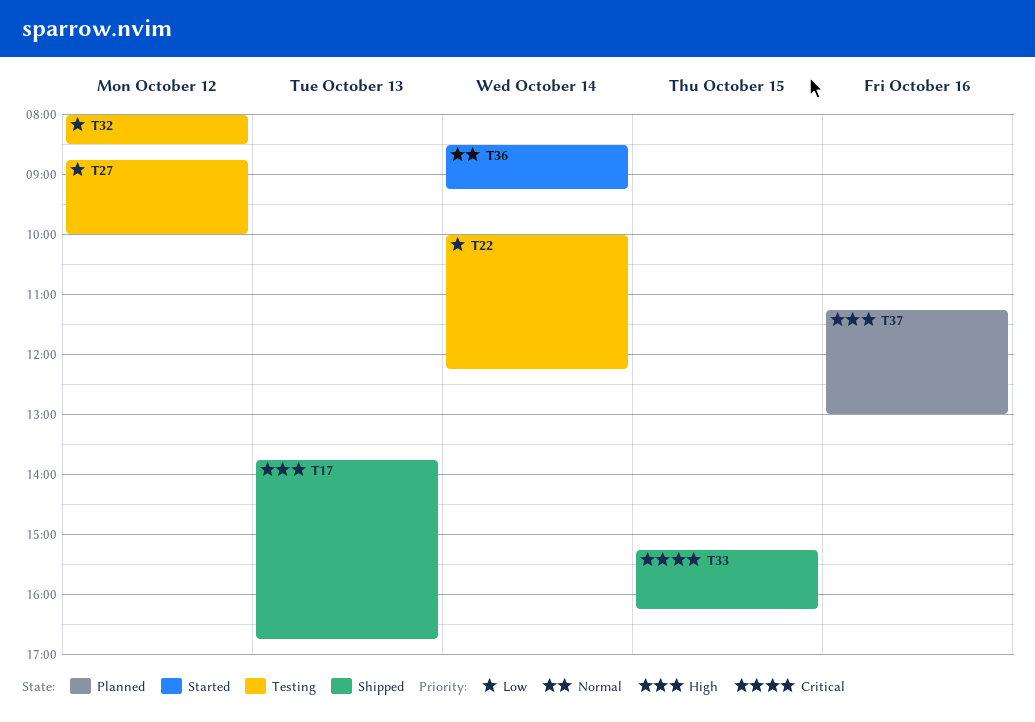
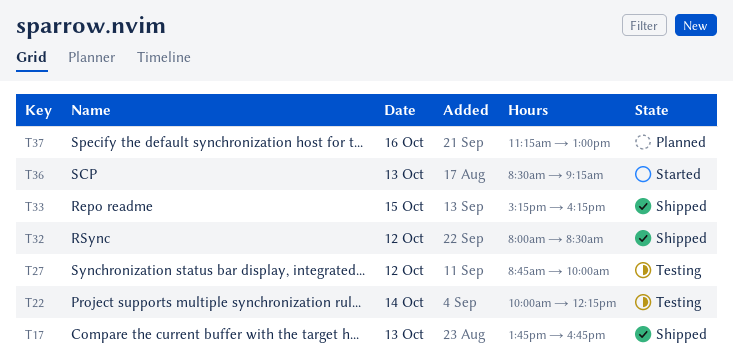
T32, status: Testing -> Shipped
T36, day: Oct 14 -> Oct 13

